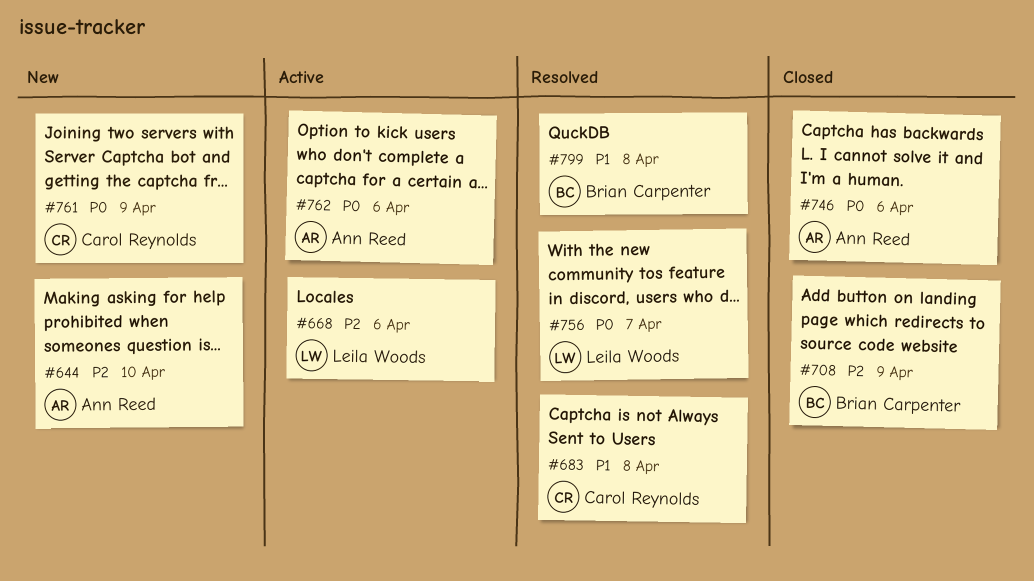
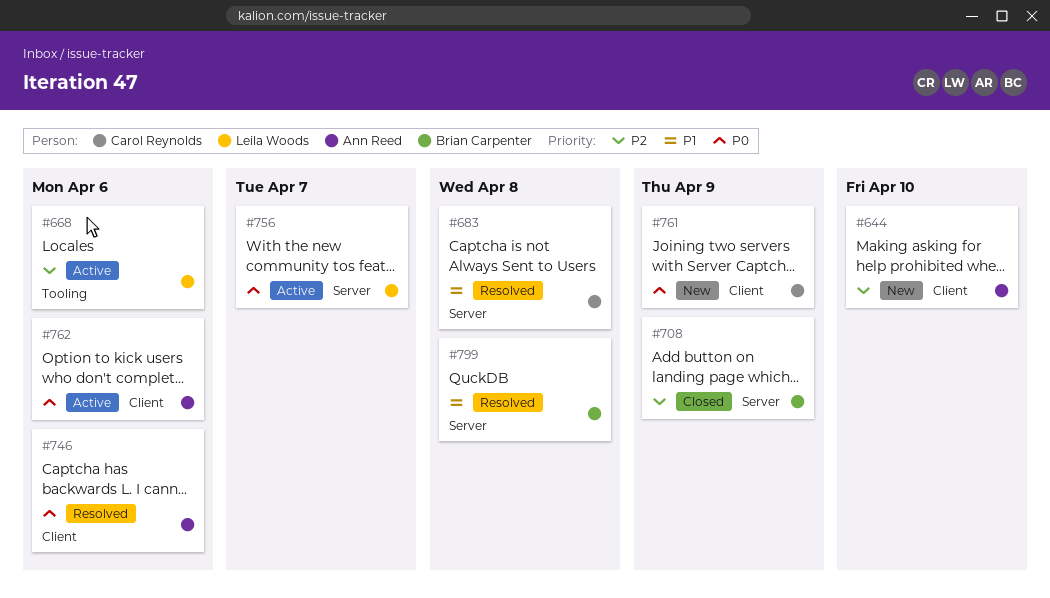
#746, status: Closed -> Resolved
#756, status: Resolved -> Active

